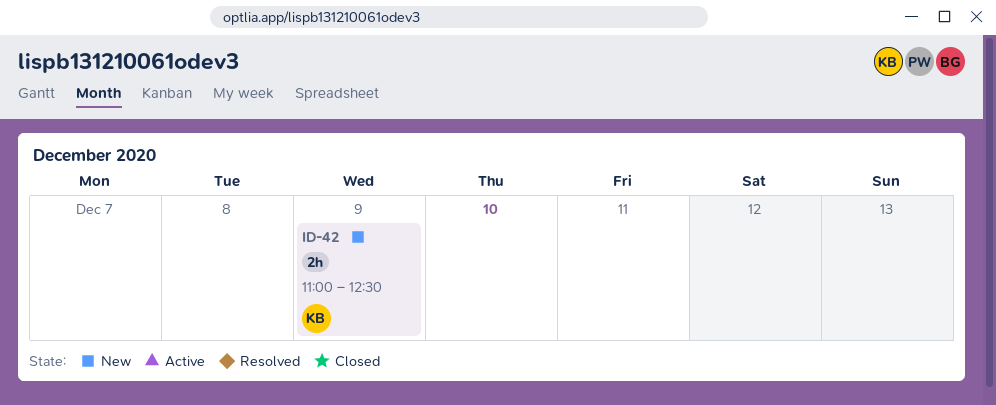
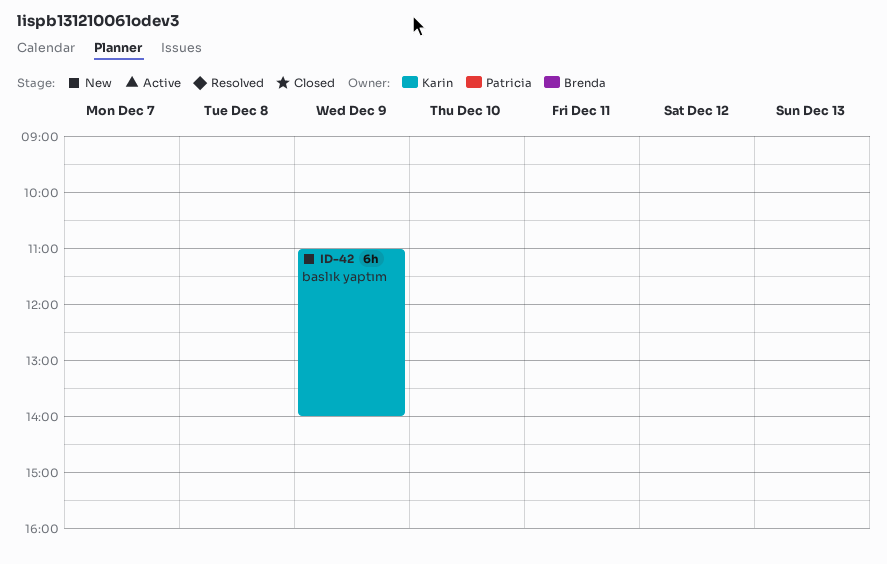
ID-42, estimate: 2h -> 6h
ID-42, ends: 12:30 -> 14:00

